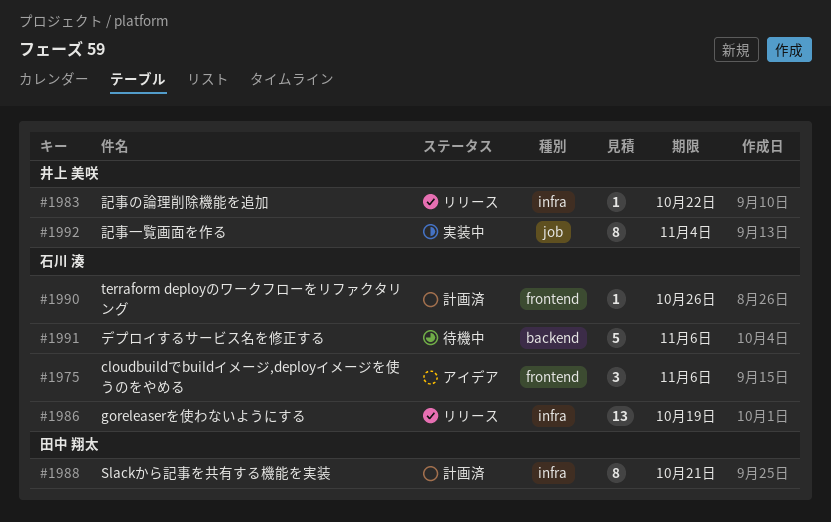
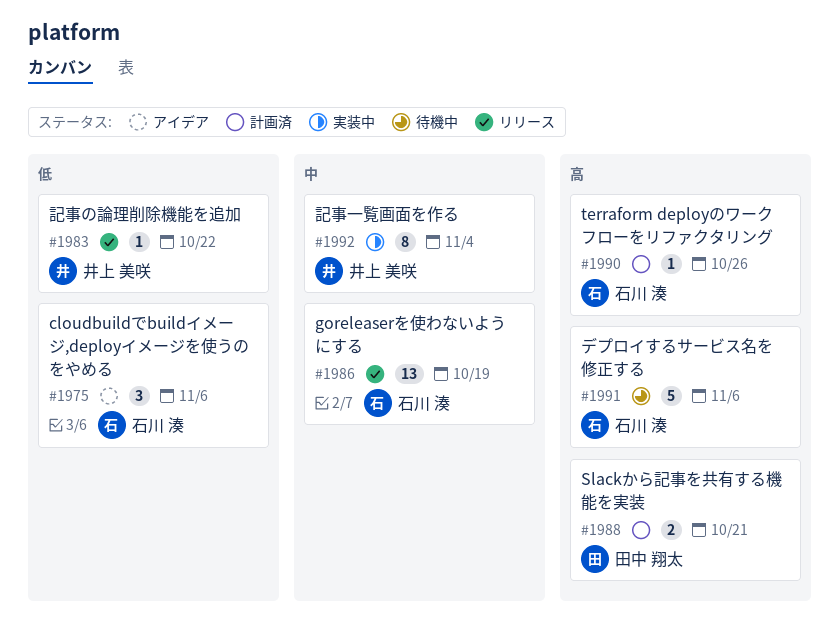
#1988, estimate: 8 -> 2

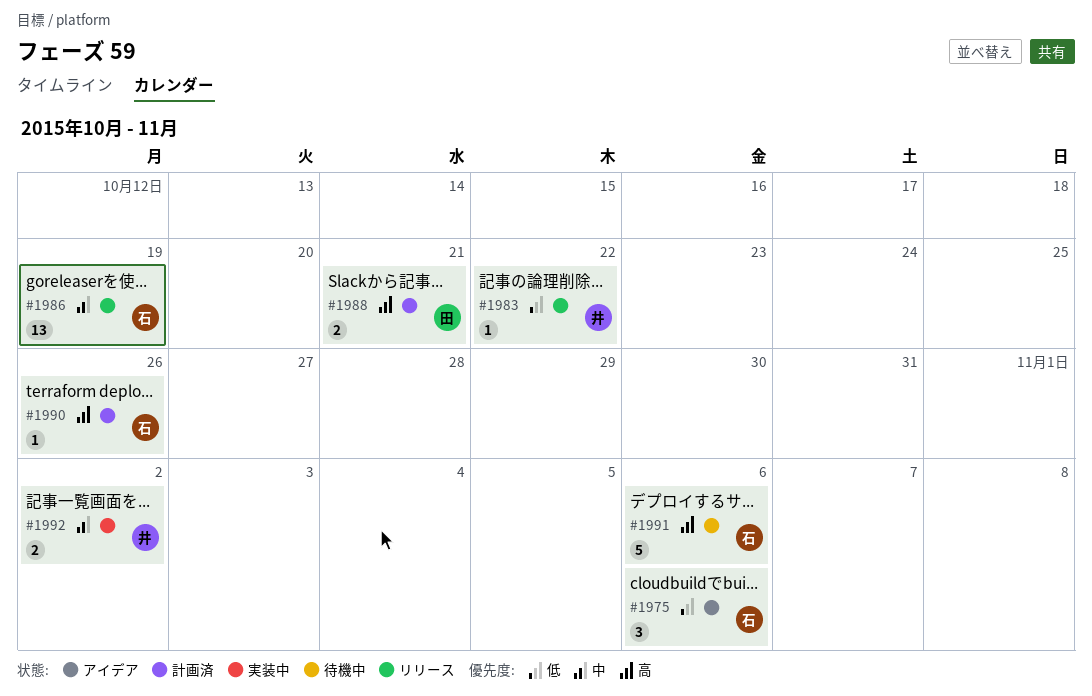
#1992, estimate: 8 -> 2
#1992, due: Nov 4 -> Nov 2

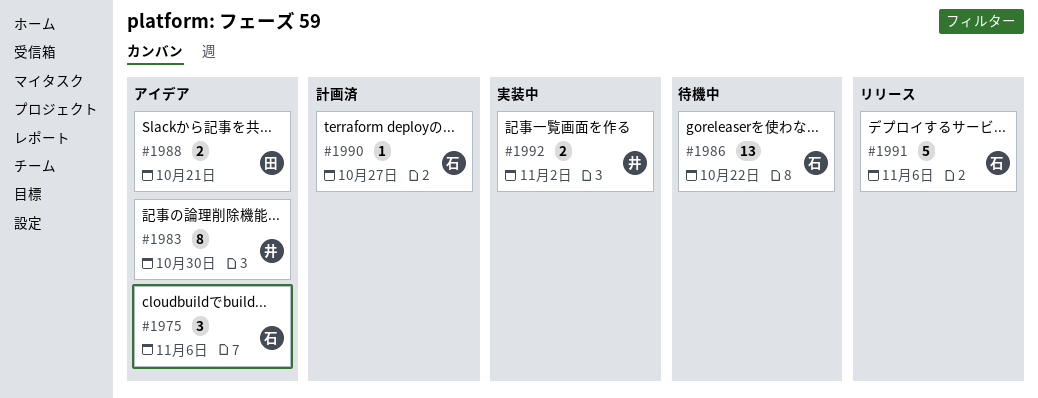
#1983, status: リリース -> アイデア
#1983, estimate: 1 -> 8
#1983, due: Oct 22 -> Oct 30
#1986, status: リリース -> 待機中
#1986, due: Oct 19 -> Oct 22
#1988, status: 計画済 -> アイデア
#1990, due: Oct 26 -> Oct 27
#1991, status: 待機中 -> リリース

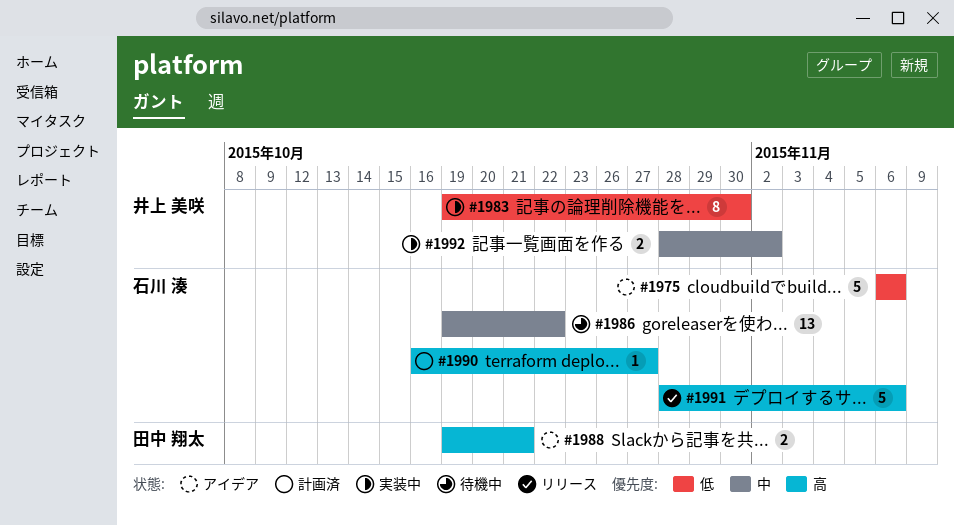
#1975, estimate: 3 -> 5
#1983, status: アイデア -> 実装中

